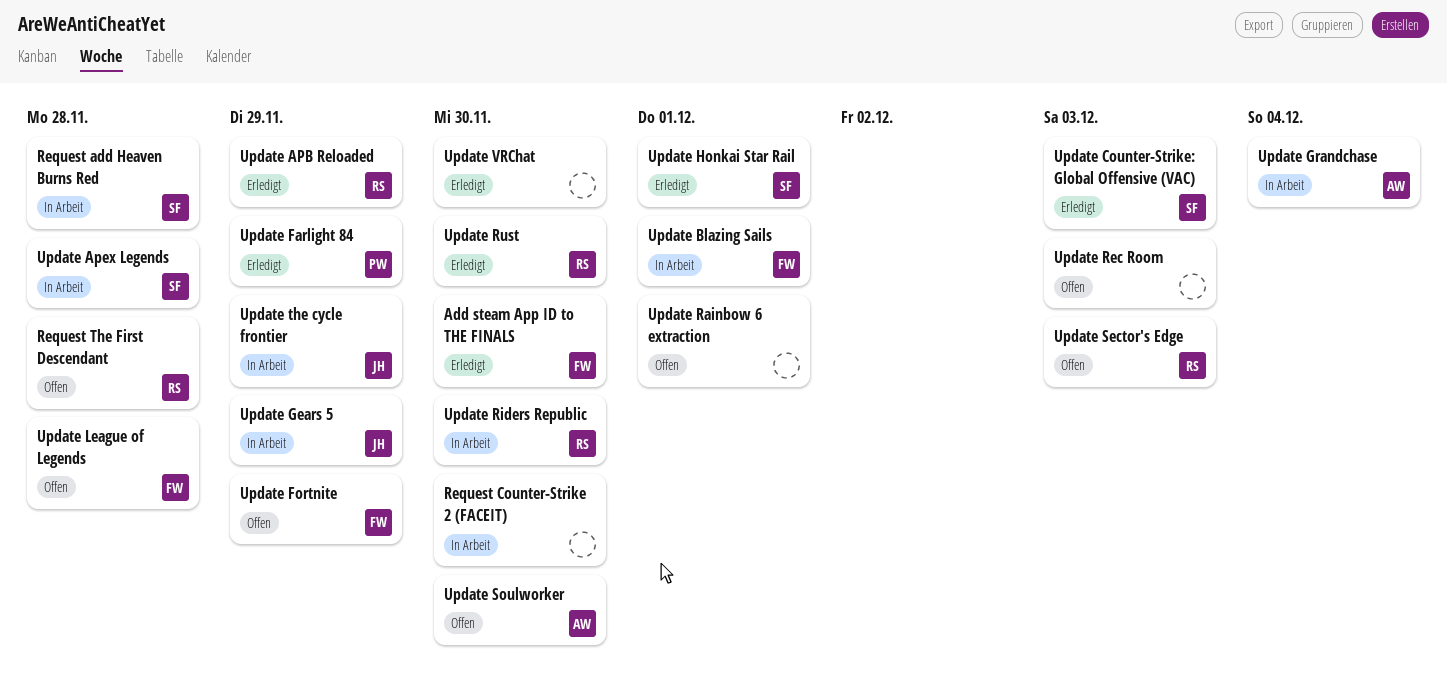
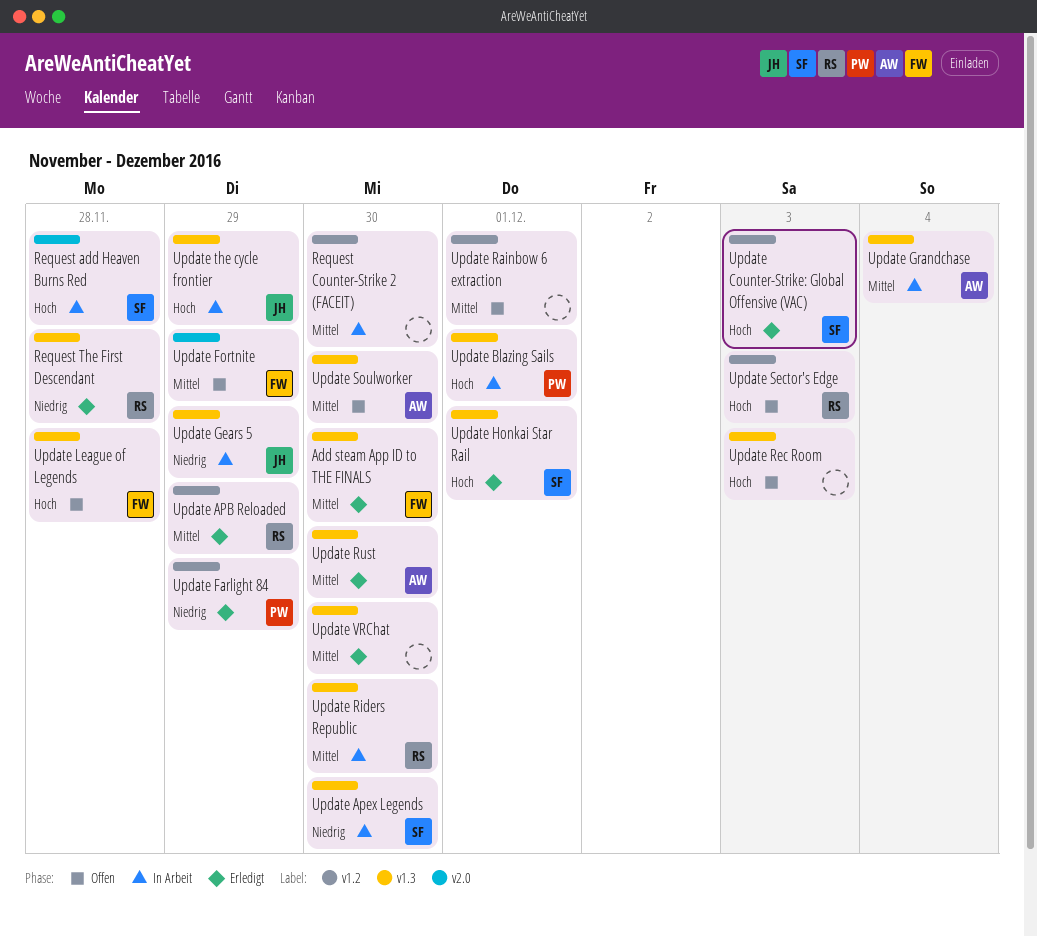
Request The First Descendant, status: Offen -> Erledigt
Update Apex Legends, due: Nov 28 -> Nov 30
Update Blazing Sails, owner: FW -> PW
Update Rust, owner: RS -> AW

